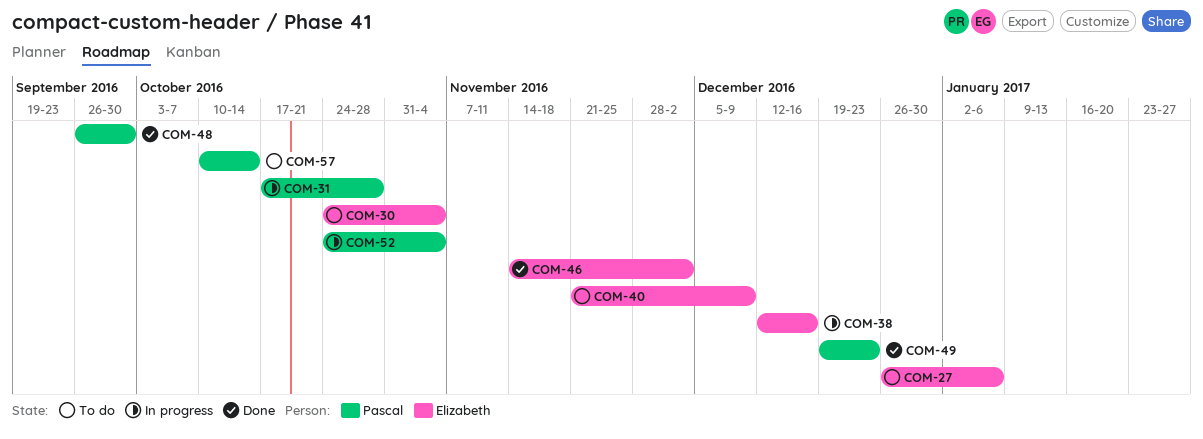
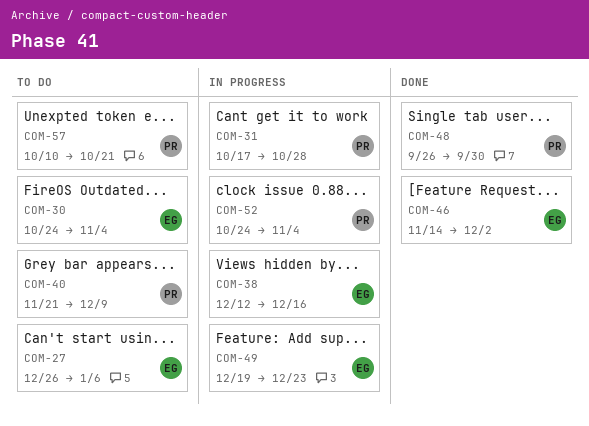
COM-40, owner: Elizabeth -> Pascal
COM-49, status: Done -> In progress
COM-49, owner: Pascal -> Elizabeth
COM-57, due: Oct 14 -> Oct 21

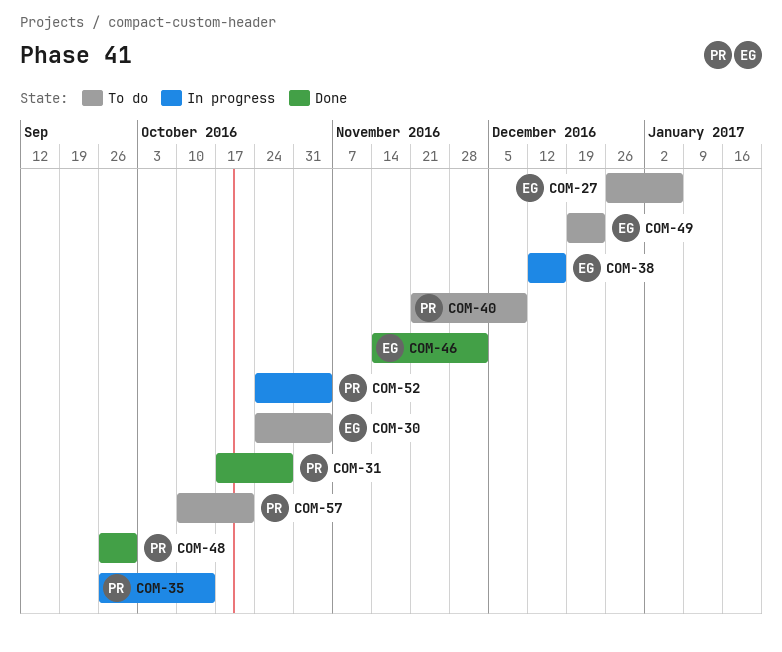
COM-31, status: In progress -> Done
COM-35: none -> present
COM-49, status: In progress -> To do

